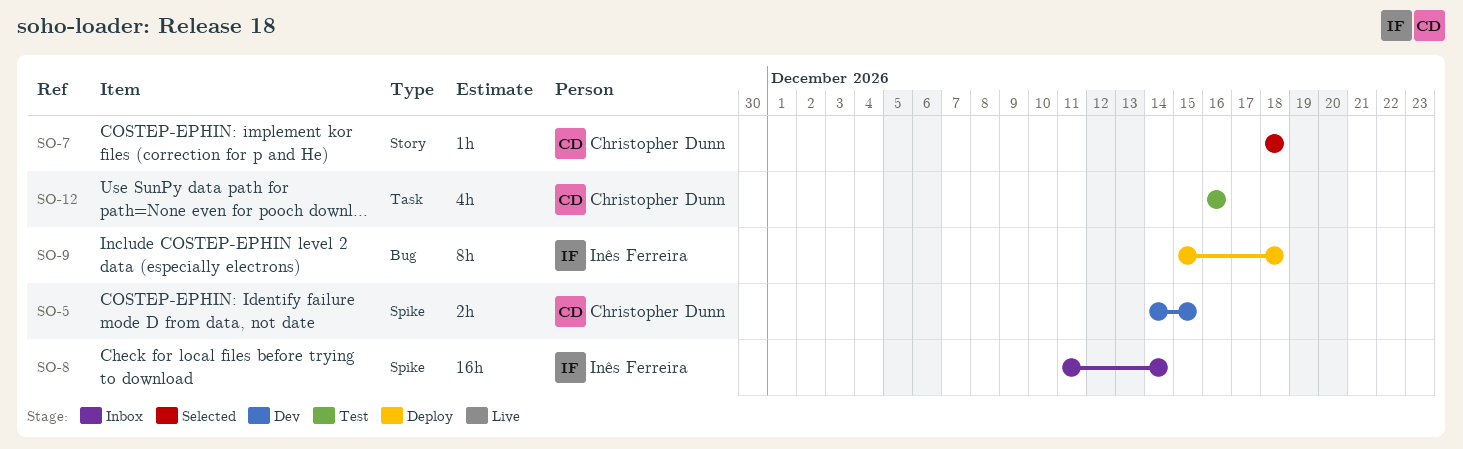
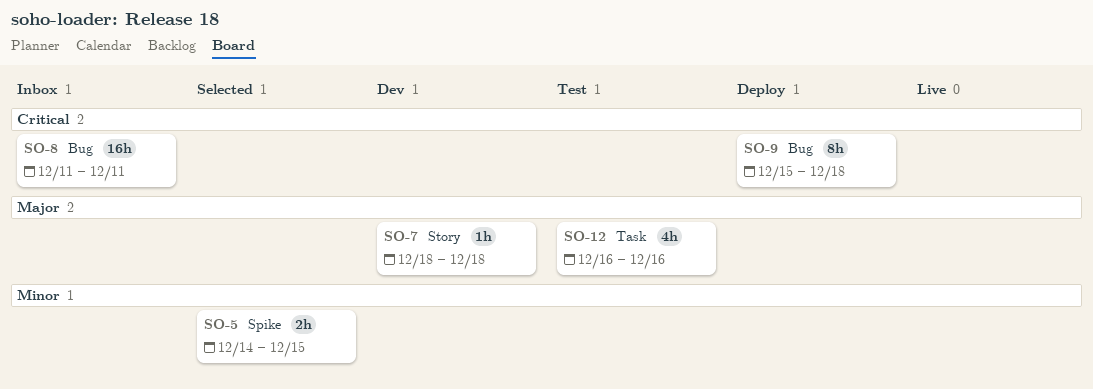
SO-5, status: Dev -> Selected
SO-7, status: Selected -> Dev
SO-8, label: Spike -> Bug
SO-8, due: Dec 14 -> Dec 11

